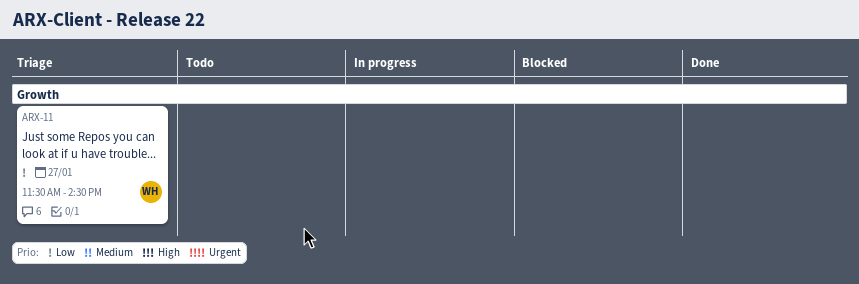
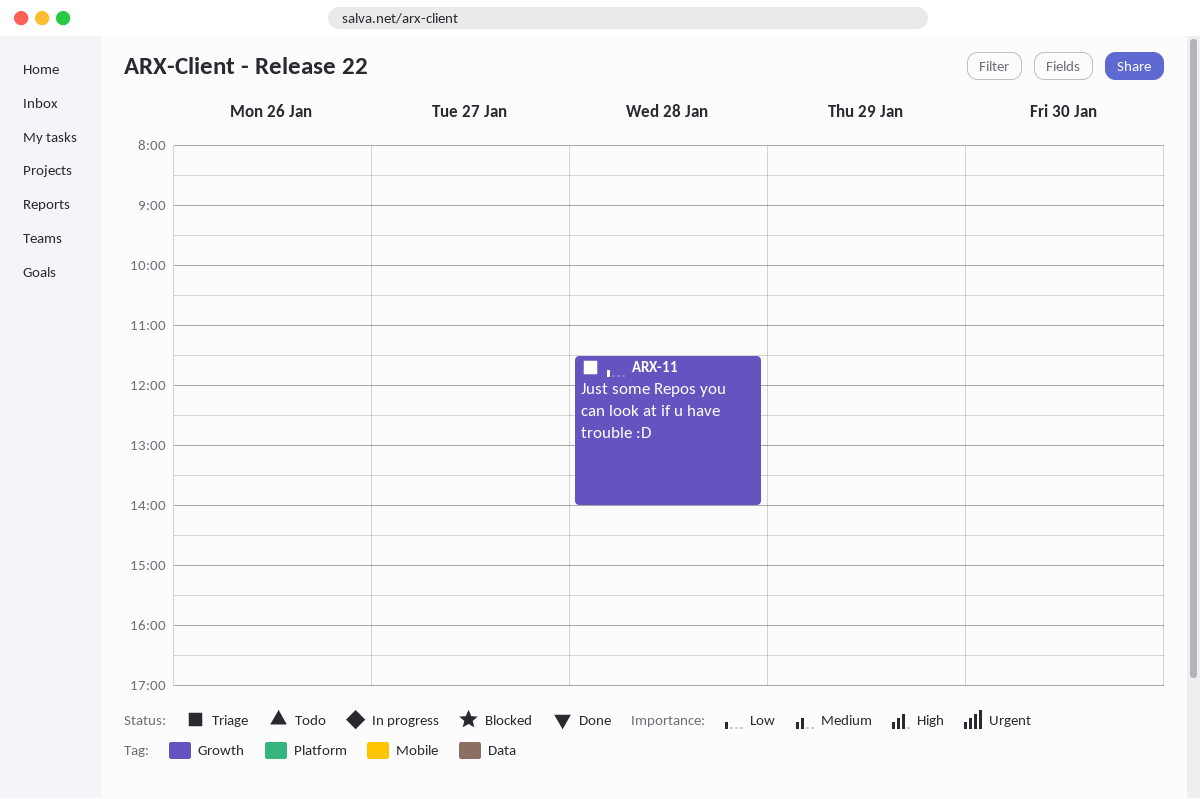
ARX-11, day: Jan 27 -> Jan 28
ARX-11, ends: 14:30 -> 14:00

